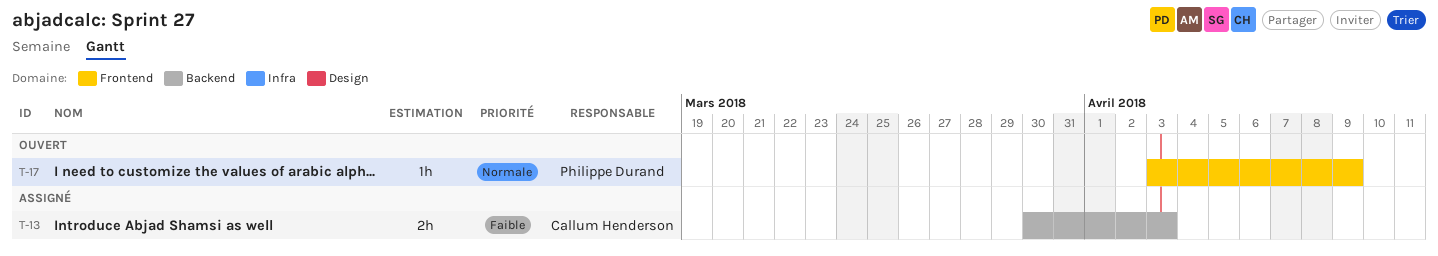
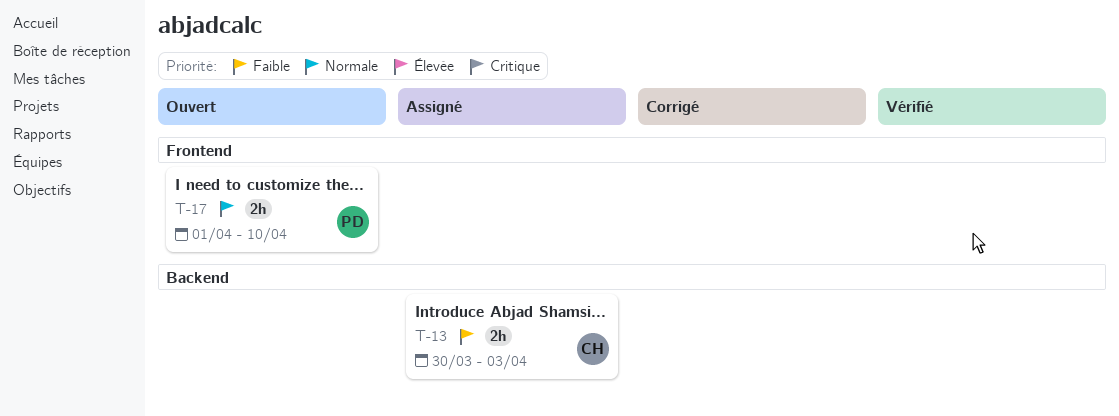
T-17, estimate: 1h -> 2h
T-17, start: Apr 3 -> Apr 1
T-17, due: Apr 9 -> Apr 10

